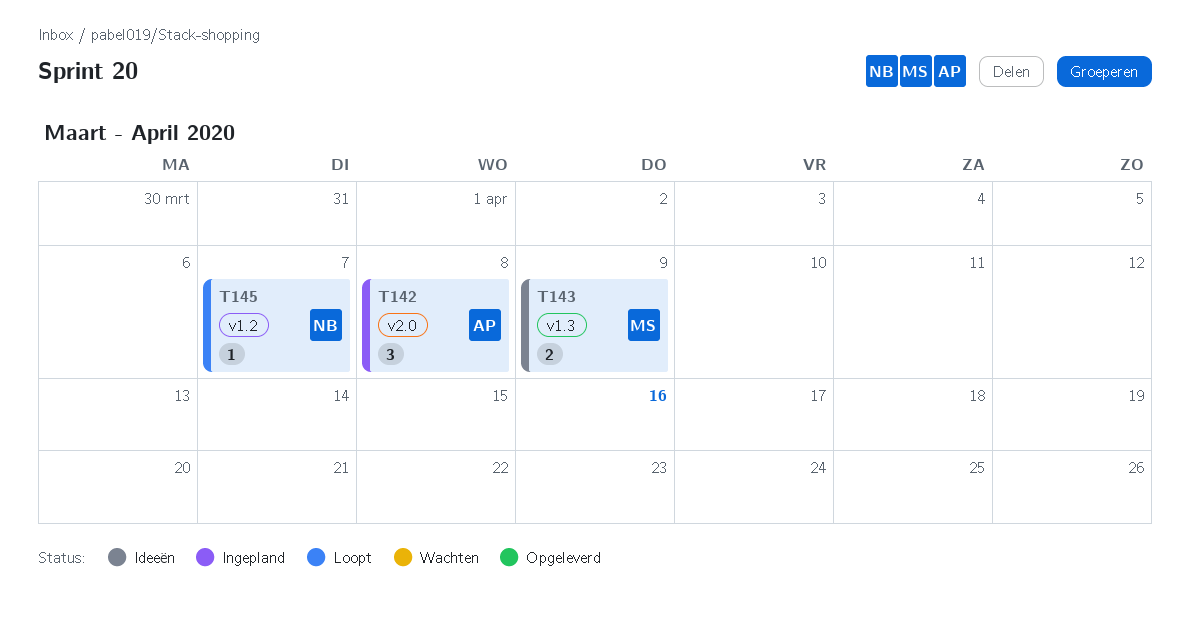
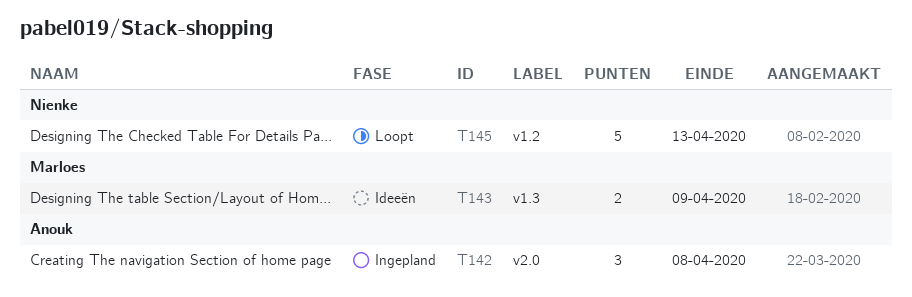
T145, estimate: 1 -> 5
T145, due: Apr 7 -> Apr 13

